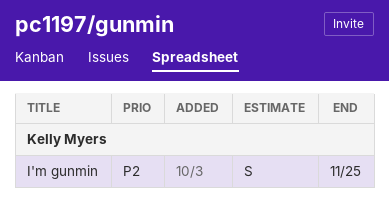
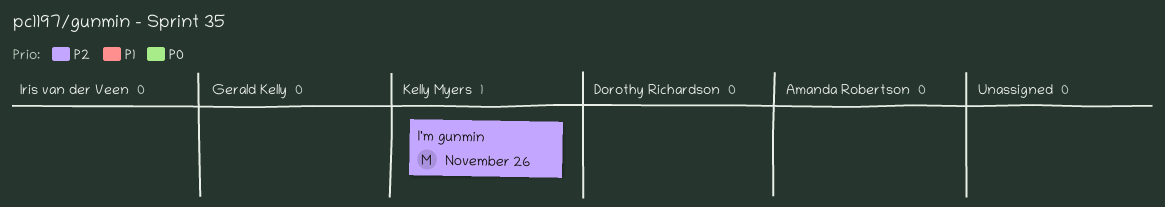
I'm gunmin, estimate: S -> M
I'm gunmin, due: Nov 25 -> Nov 26

